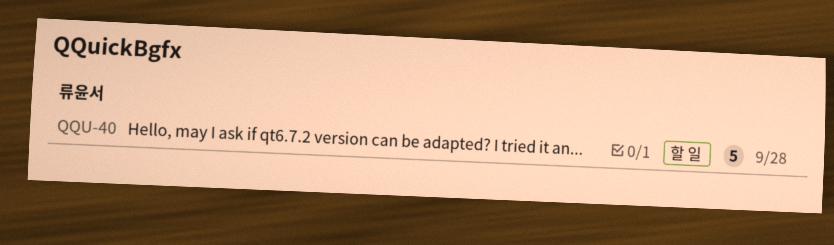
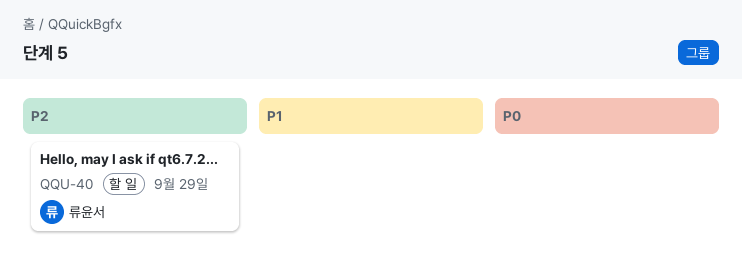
QQU-40, due: Sep 28 -> Sep 29

